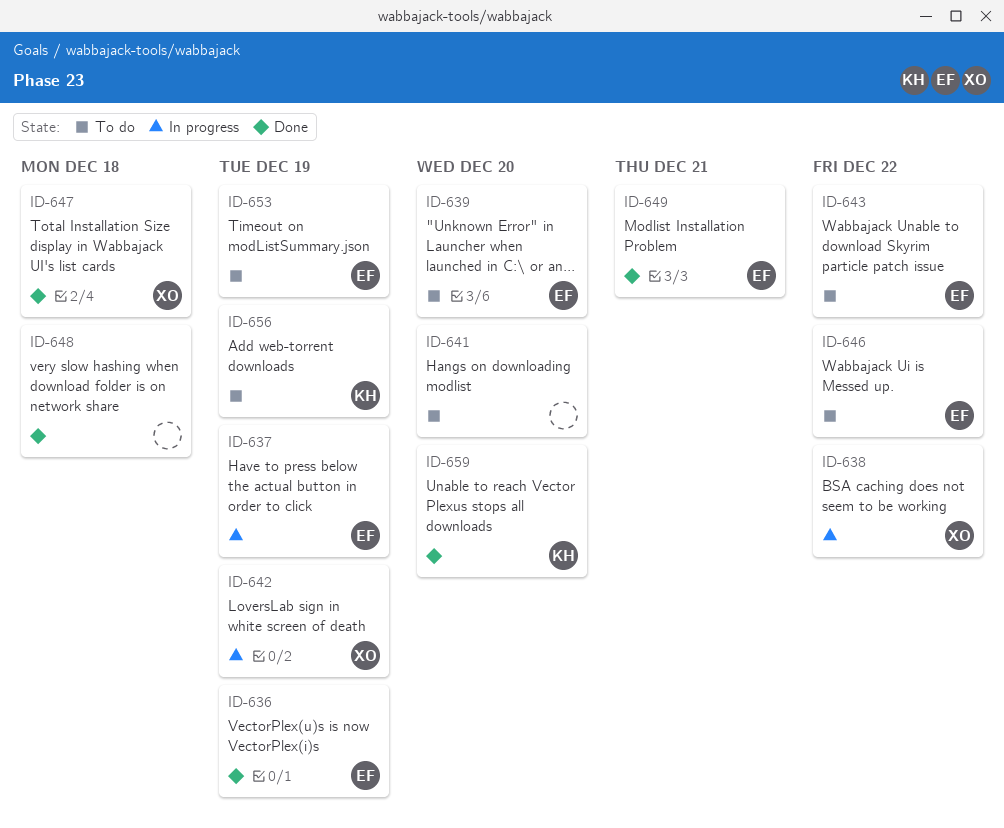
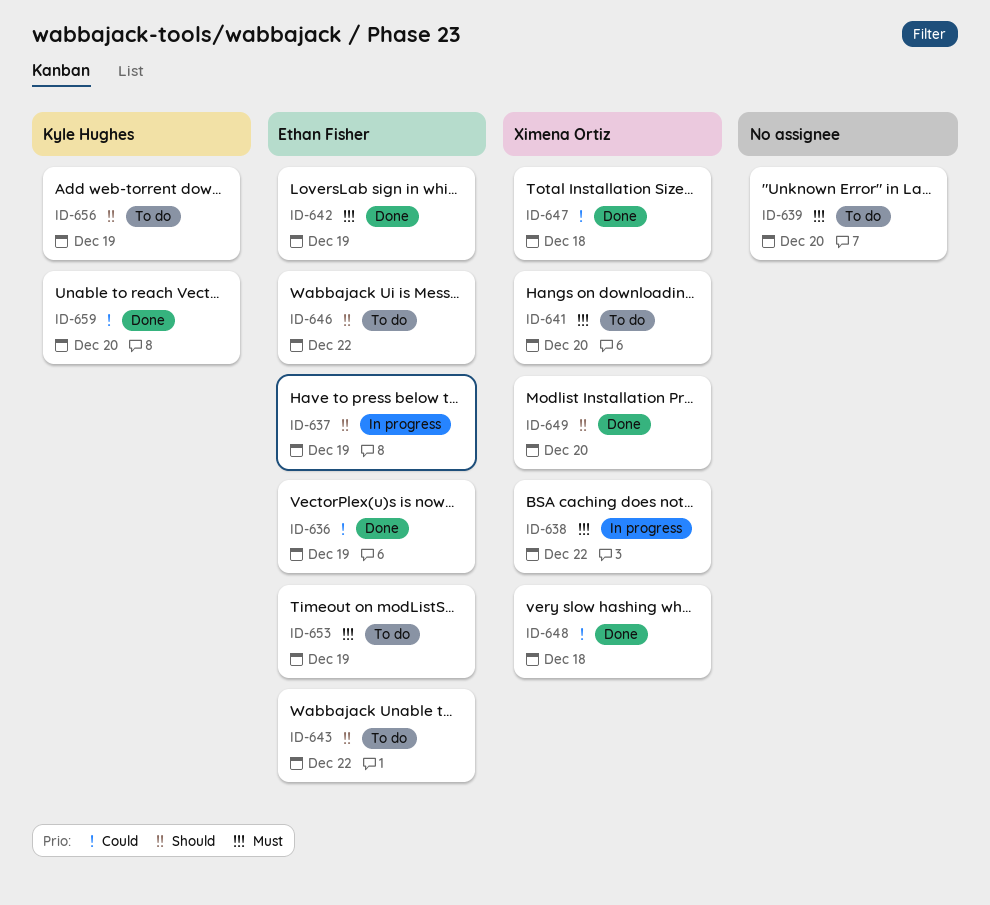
ID-639, owner: Ethan Fisher -> none
ID-641, owner: none -> Ximena Ortiz
ID-642, status: In progress -> Done
ID-642, owner: Ximena Ortiz -> Ethan Fisher
ID-648, owner: none -> Ximena Ortiz
ID-649, owner: Ethan Fisher -> Ximena Ortiz
ID-649, due: Dec 21 -> Dec 20

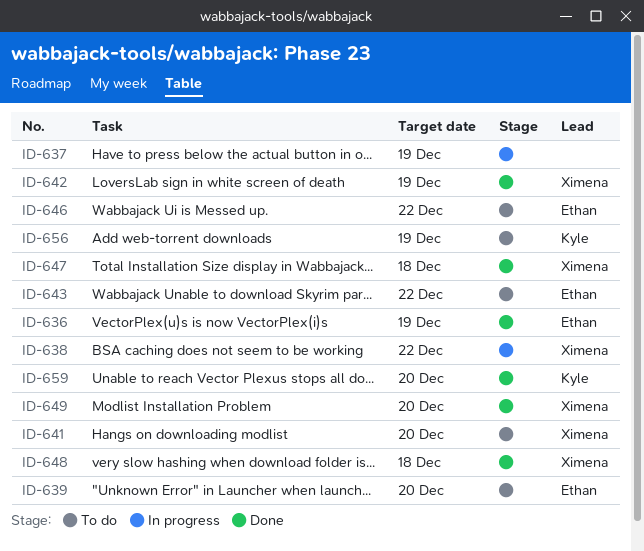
ID-637, owner: Ethan Fisher -> none
ID-639, owner: none -> Ethan Fisher
ID-642, owner: Ethan Fisher -> Ximena Ortiz
ID-653: present -> none

